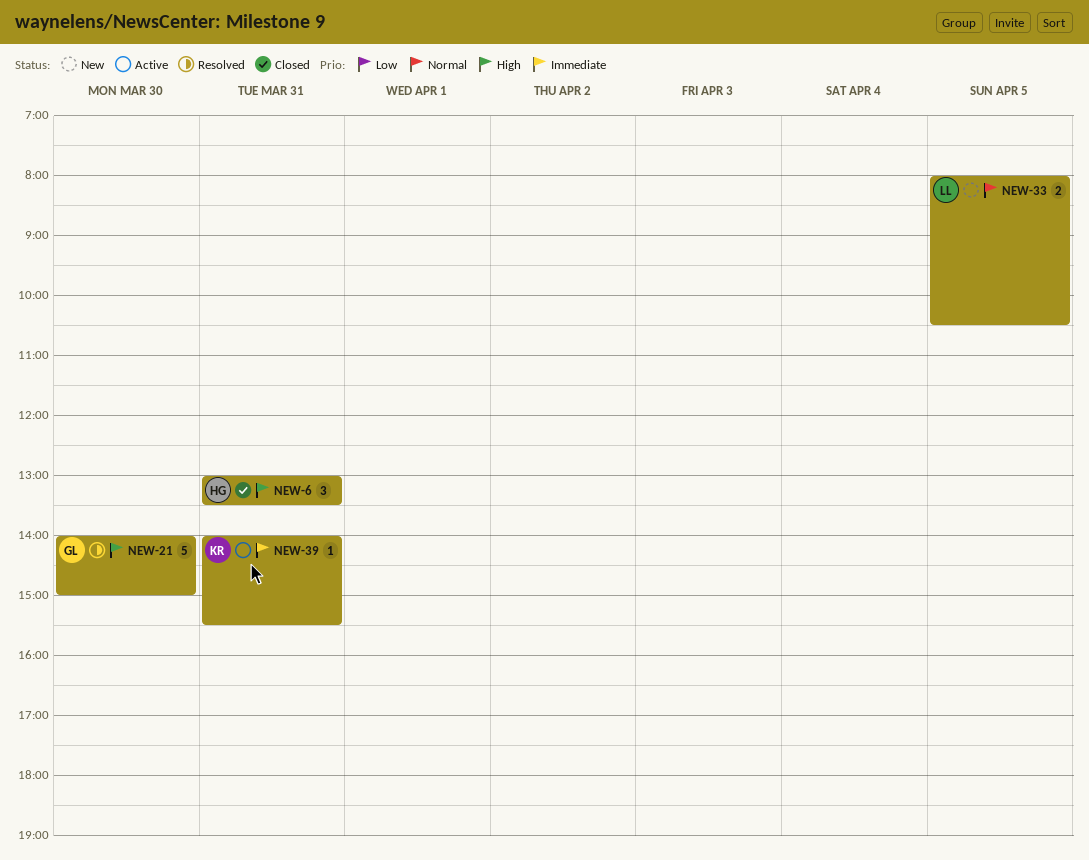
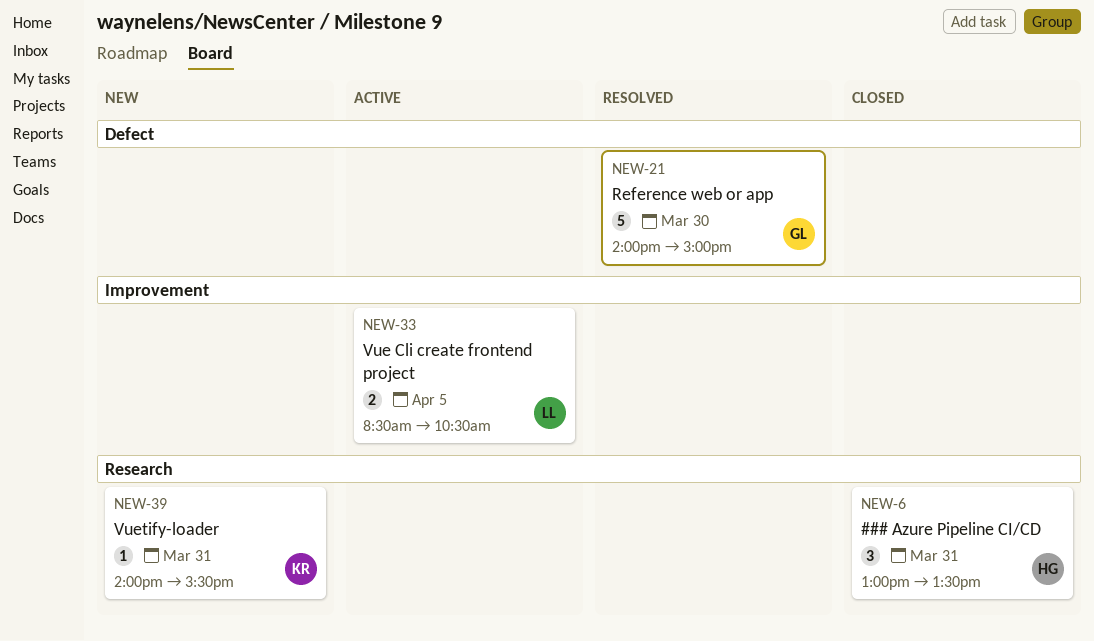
NEW-33, status: New -> Active
NEW-33, begins: 08:00 -> 08:30
NEW-39, status: Active -> New

